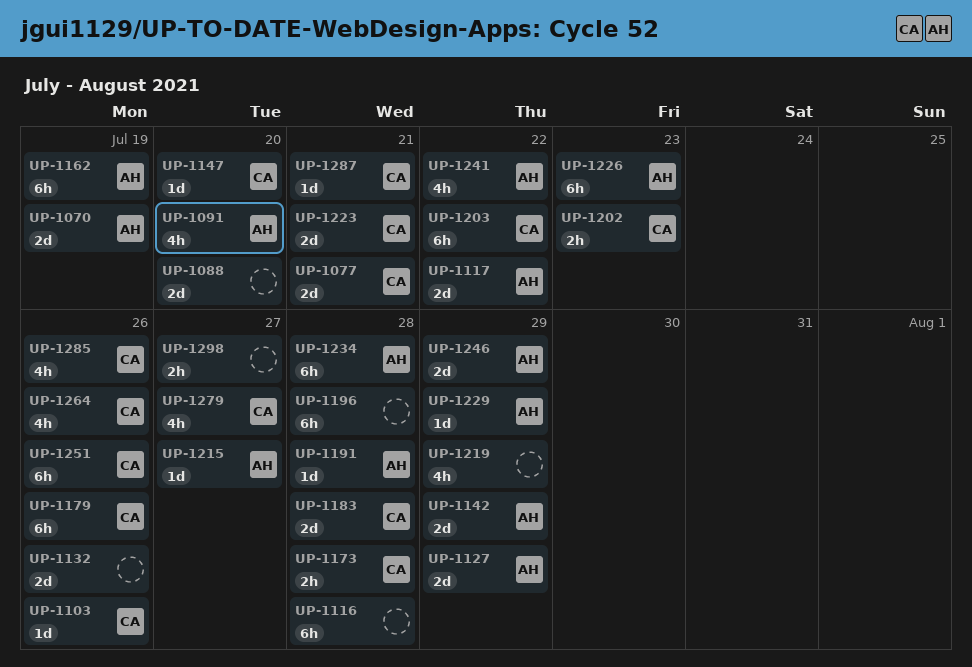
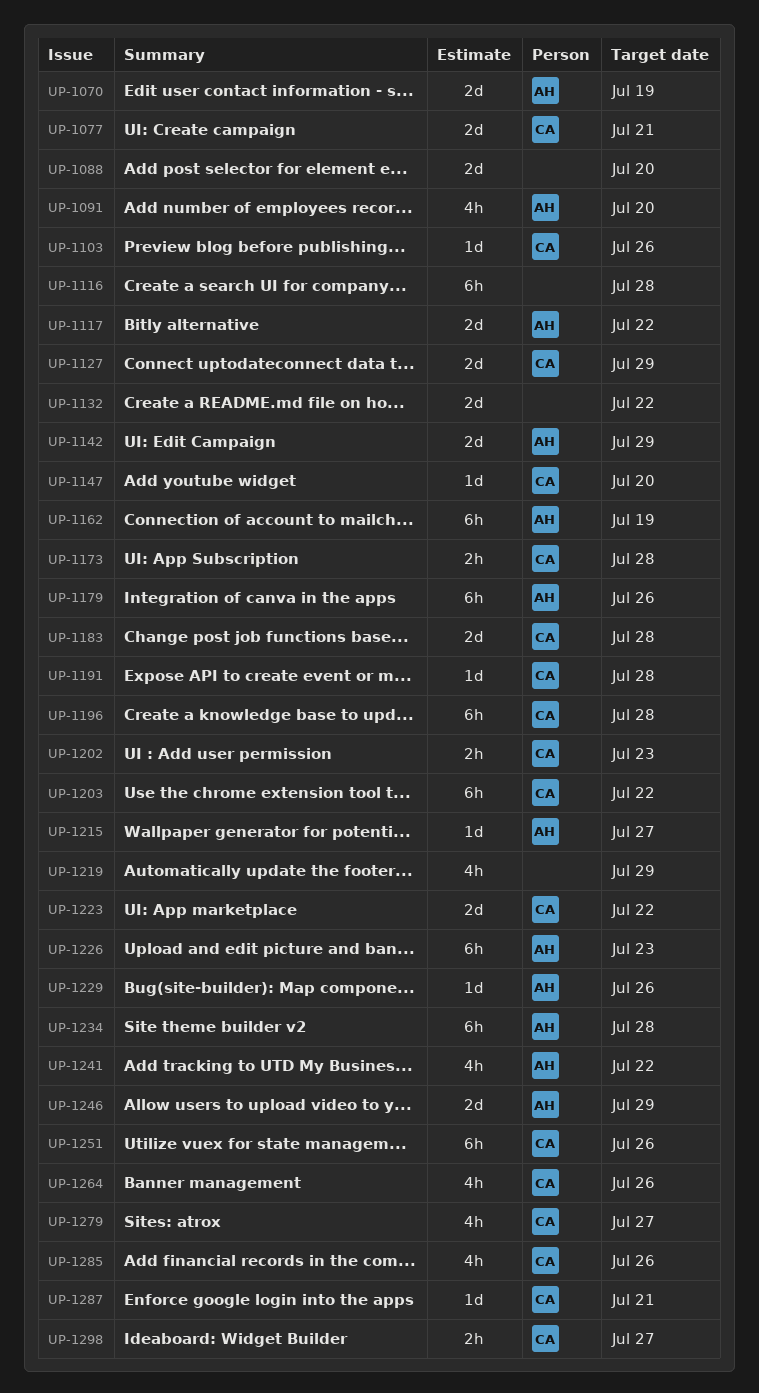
UP-1127, owner: AH -> CA
UP-1132, due: Jul 26 -> Jul 22
UP-1179, owner: CA -> AH
UP-1191, owner: AH -> CA
UP-1196, owner: none -> CA
UP-1223, due: Jul 21 -> Jul 22
UP-1229, due: Jul 29 -> Jul 26
UP-1298, owner: none -> CA

